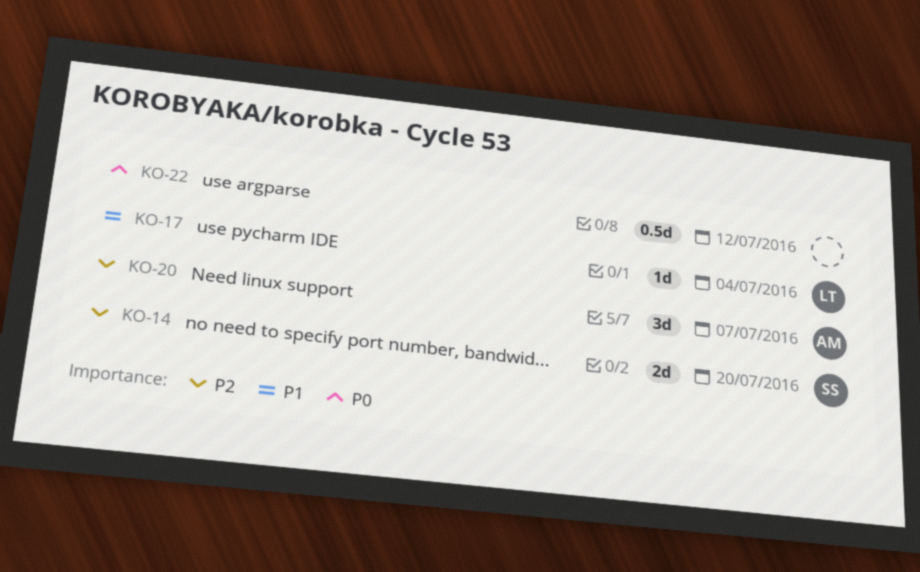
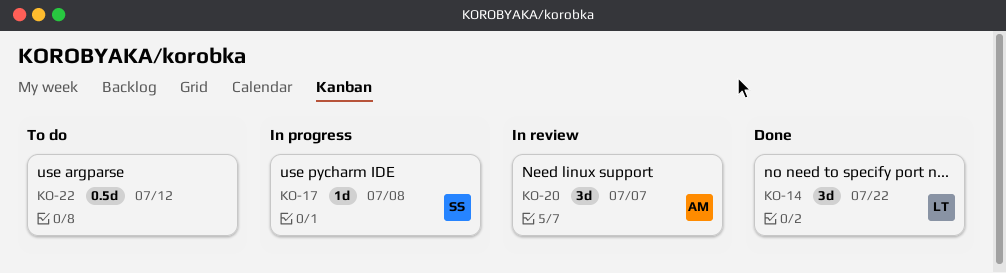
KO-14, owner: SS -> LT
KO-14, estimate: 2d -> 3d
KO-14, due: Jul 20 -> Jul 22
KO-17, owner: LT -> SS
KO-17, due: Jul 4 -> Jul 8

